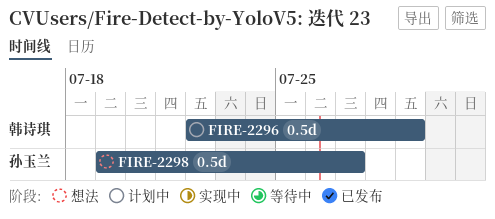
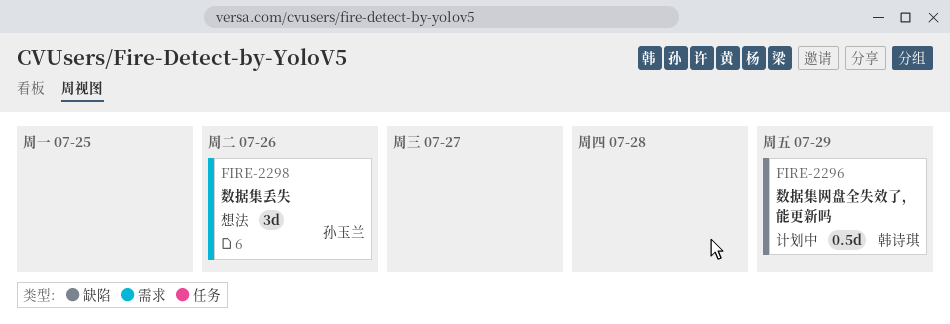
FIRE-2298, estimate: 0.5d -> 3d
FIRE-2298, due: Jul 27 -> Jul 26

